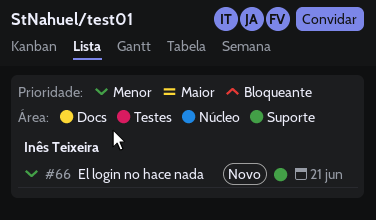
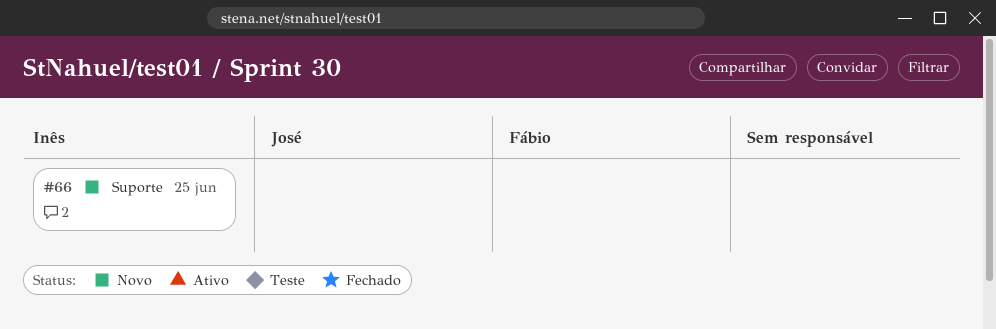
#66, due: Jun 21 -> Jun 25

